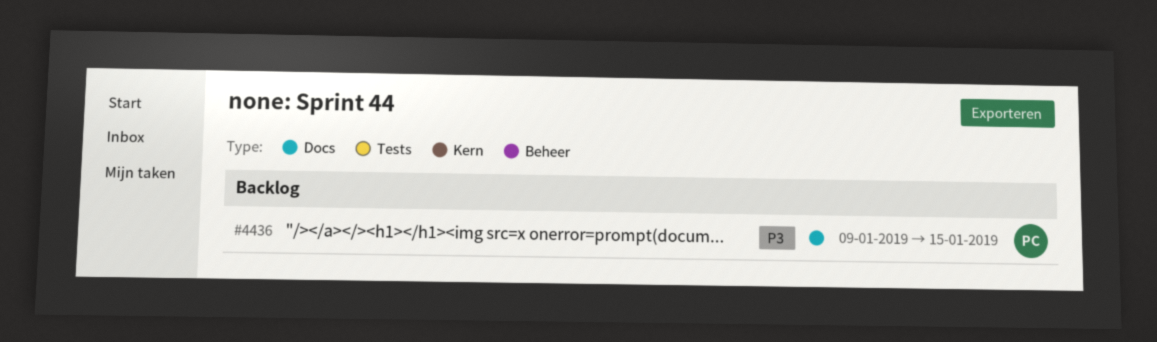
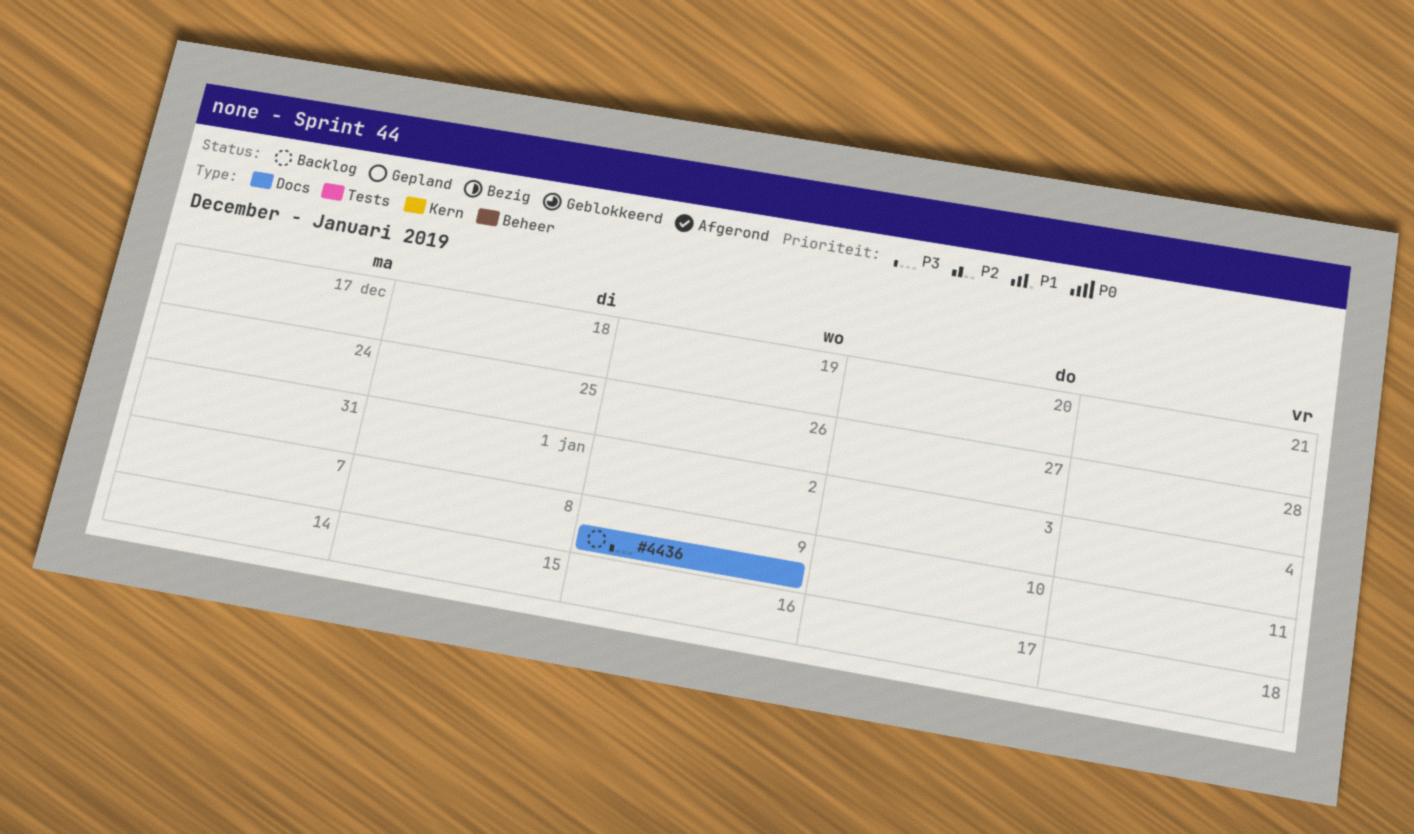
#4436, due: Jan 15 -> Jan 9

